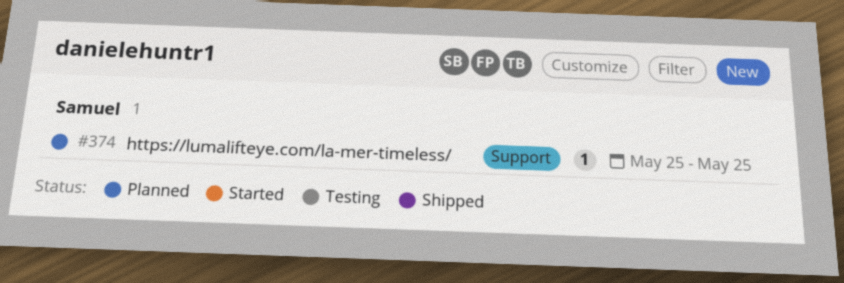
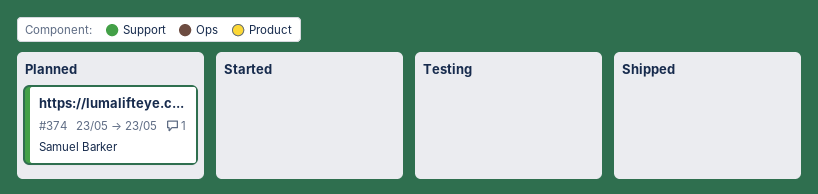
#374, start: May 25 -> May 23
#374, due: May 25 -> May 23

